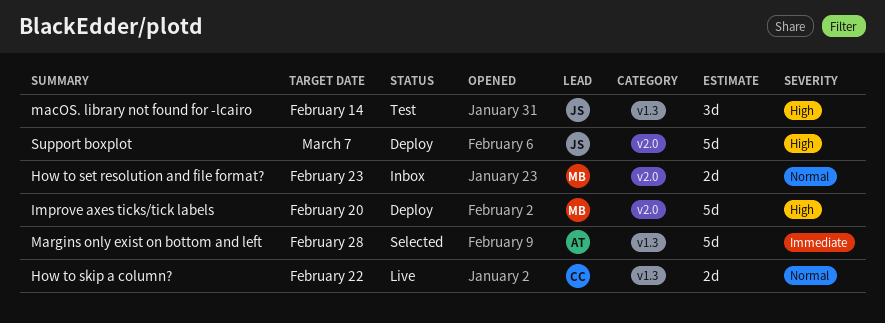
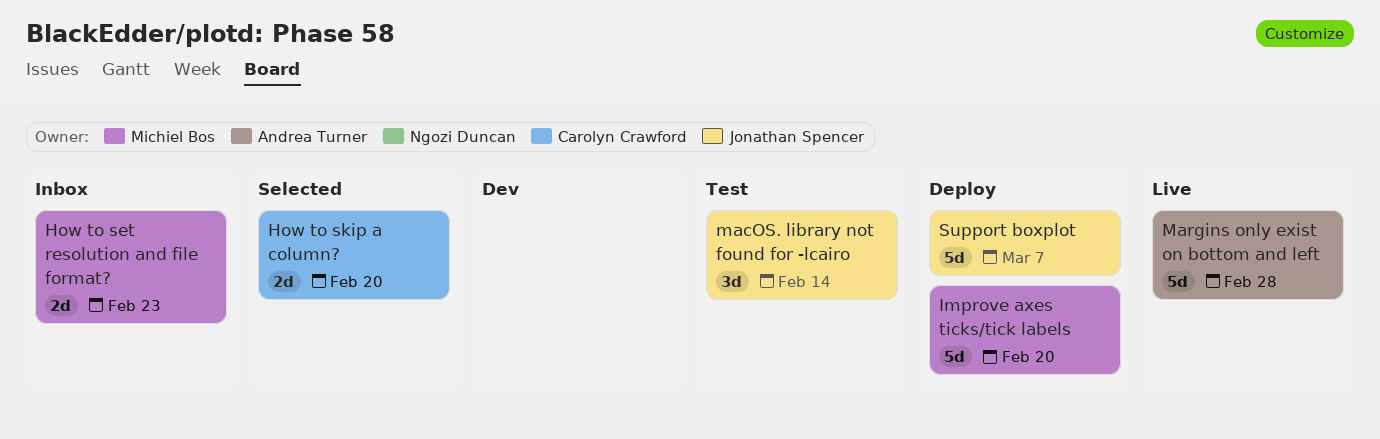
How to skip a column?, status: Live -> Selected
How to skip a column?, due: Feb 22 -> Feb 20
Margins only exist on bottom and left, status: Selected -> Live

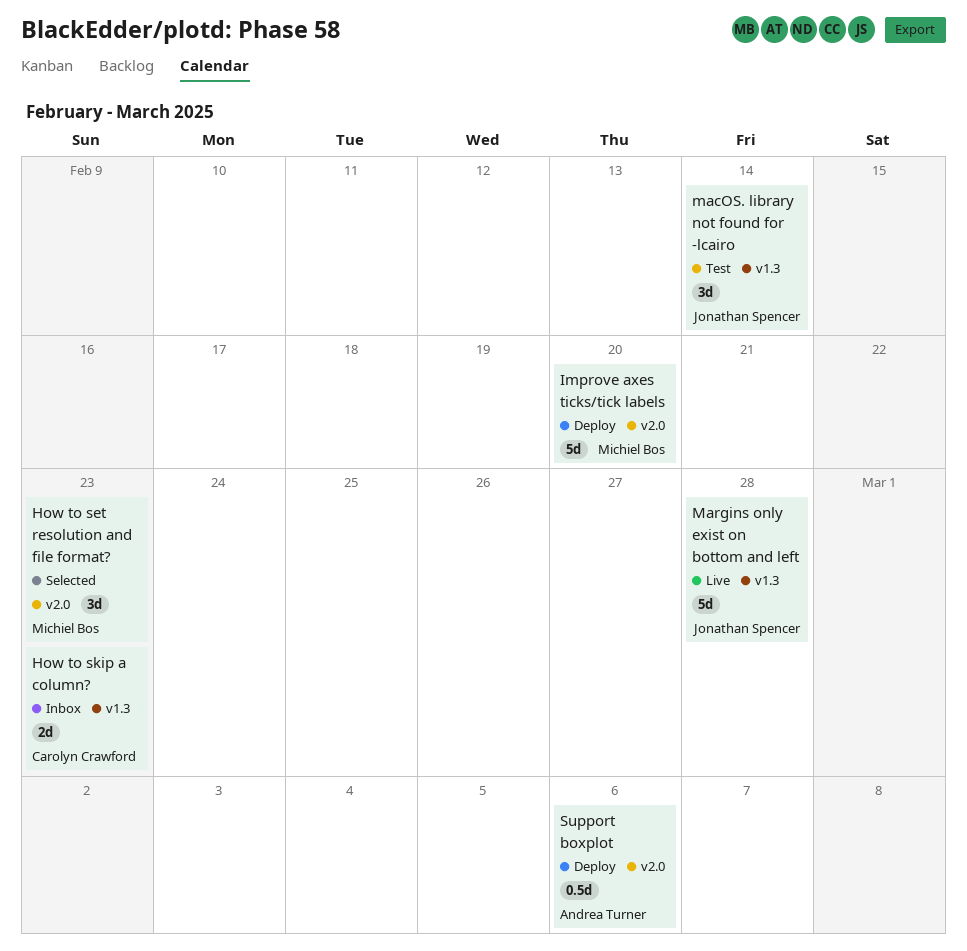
How to set resolution and file format?, status: Inbox -> Selected
How to set resolution and file format?, estimate: 2d -> 3d
How to skip a column?, status: Selected -> Inbox
How to skip a column?, due: Feb 20 -> Feb 23
Margins only exist on bottom and left, owner: Andrea Turner -> Jonathan Spencer
Support boxplot, owner: Jonathan Spencer -> Andrea Turner
Support boxplot, estimate: 5d -> 0.5d
Support boxplot, due: Mar 7 -> Mar 6

